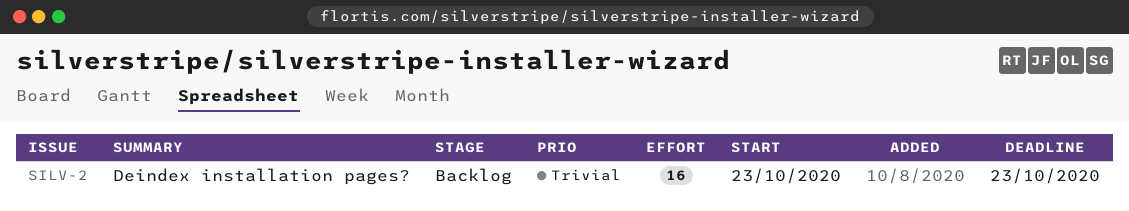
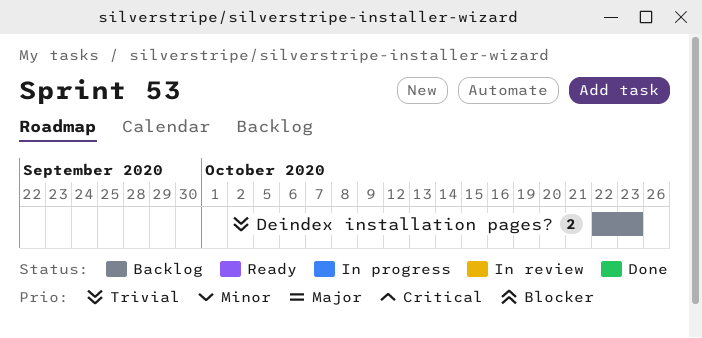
Deindex installation pages?, estimate: 16 -> 2
Deindex installation pages?, start: Oct 23 -> Oct 22

